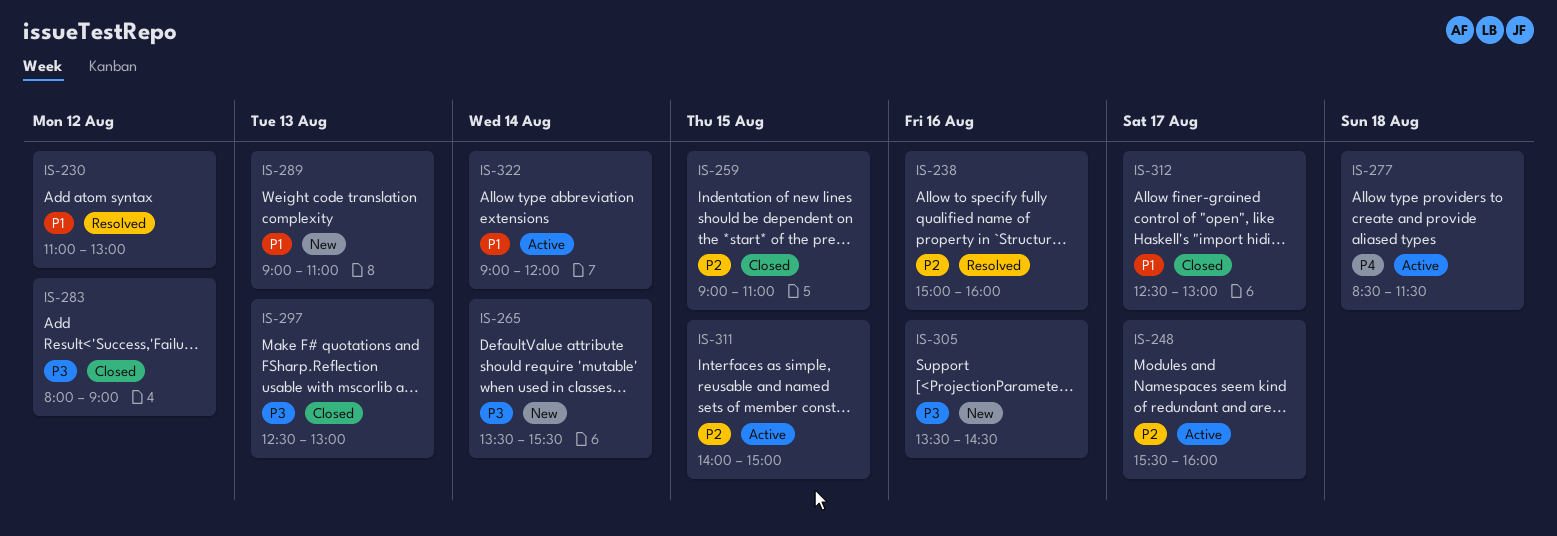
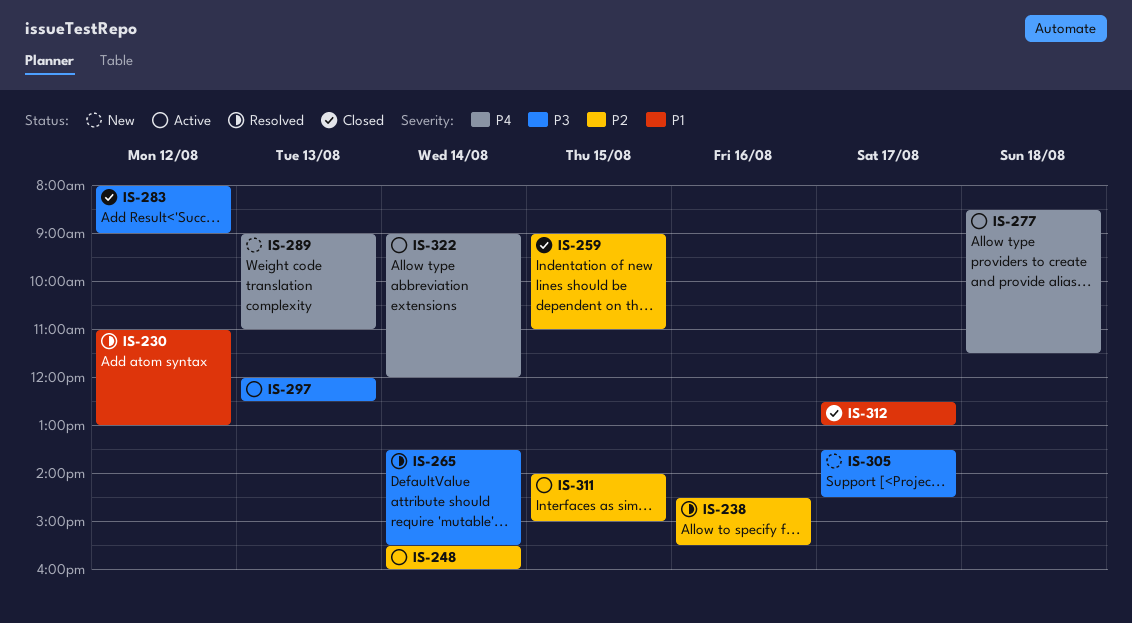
IS-238, begins: 15:00 -> 14:30
IS-238, ends: 16:00 -> 15:30
IS-248, day: Aug 17 -> Aug 14
IS-265, status: New -> Resolved
IS-289, priority: P1 -> P4
IS-297, status: Closed -> Active
IS-297, begins: 12:30 -> 12:00
IS-297, ends: 13:00 -> 12:30
IS-305, day: Aug 16 -> Aug 17
IS-322, priority: P1 -> P4

